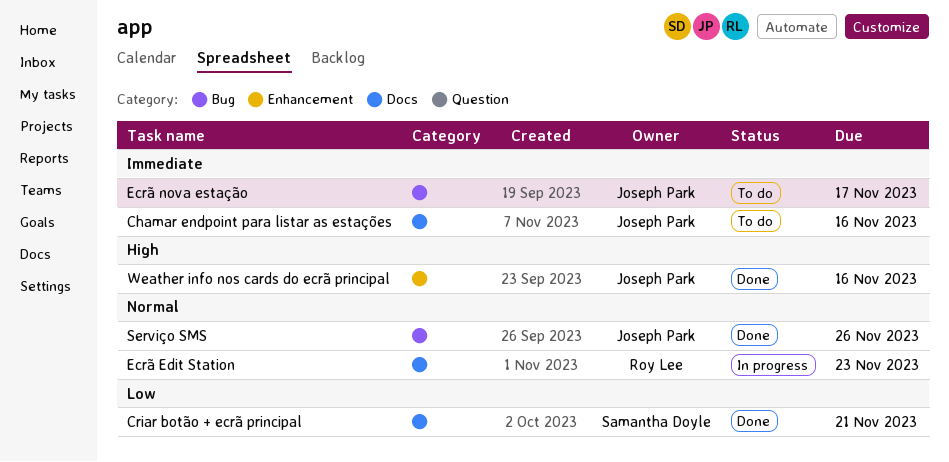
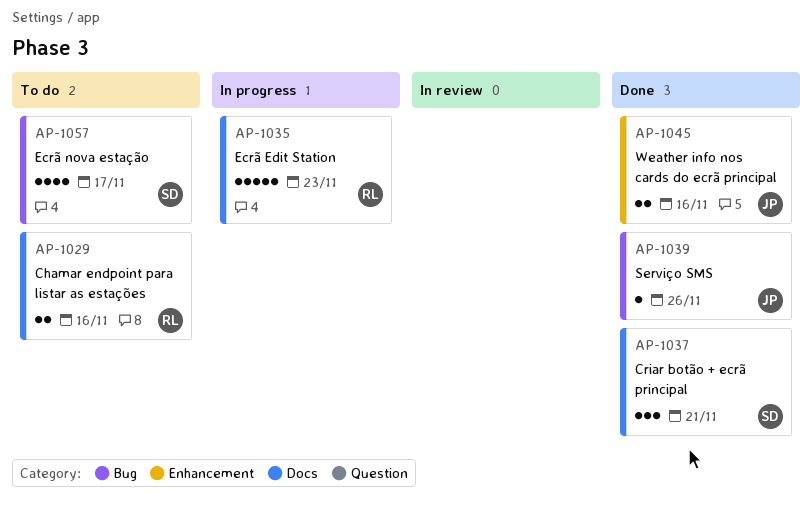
Chamar endpoint para listar as estações, owner: Joseph Park -> Roy Lee
Ecrã nova estação, owner: Joseph Park -> Samantha Doyle

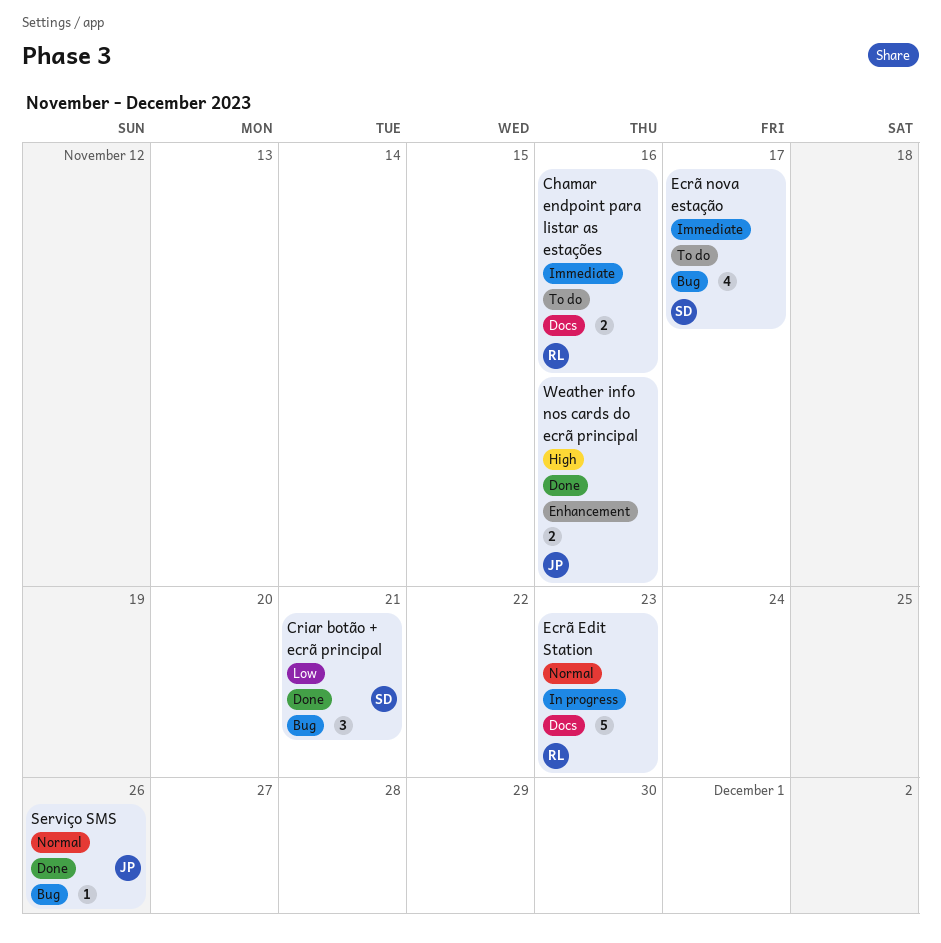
Criar botão + ecrã principal, label: Docs -> Bug

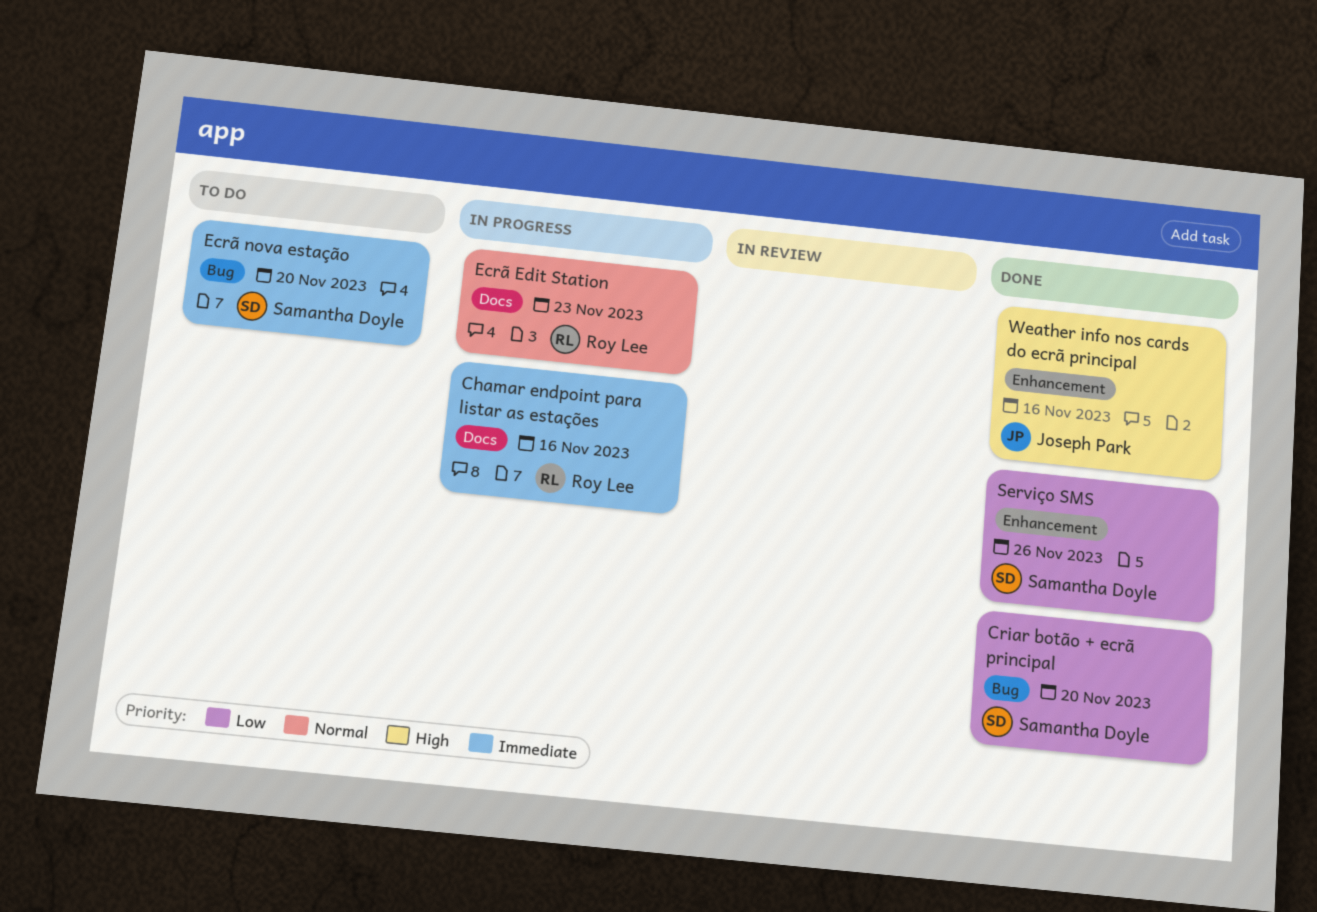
Chamar endpoint para listar as estações, status: To do -> In progress
Criar botão + ecrã principal, due: Nov 21 -> Nov 20
Ecrã nova estação, due: Nov 17 -> Nov 20
Serviço SMS, owner: Joseph Park -> Samantha Doyle
Serviço SMS, priority: Normal -> Low
Serviço SMS, label: Bug -> Enhancement

